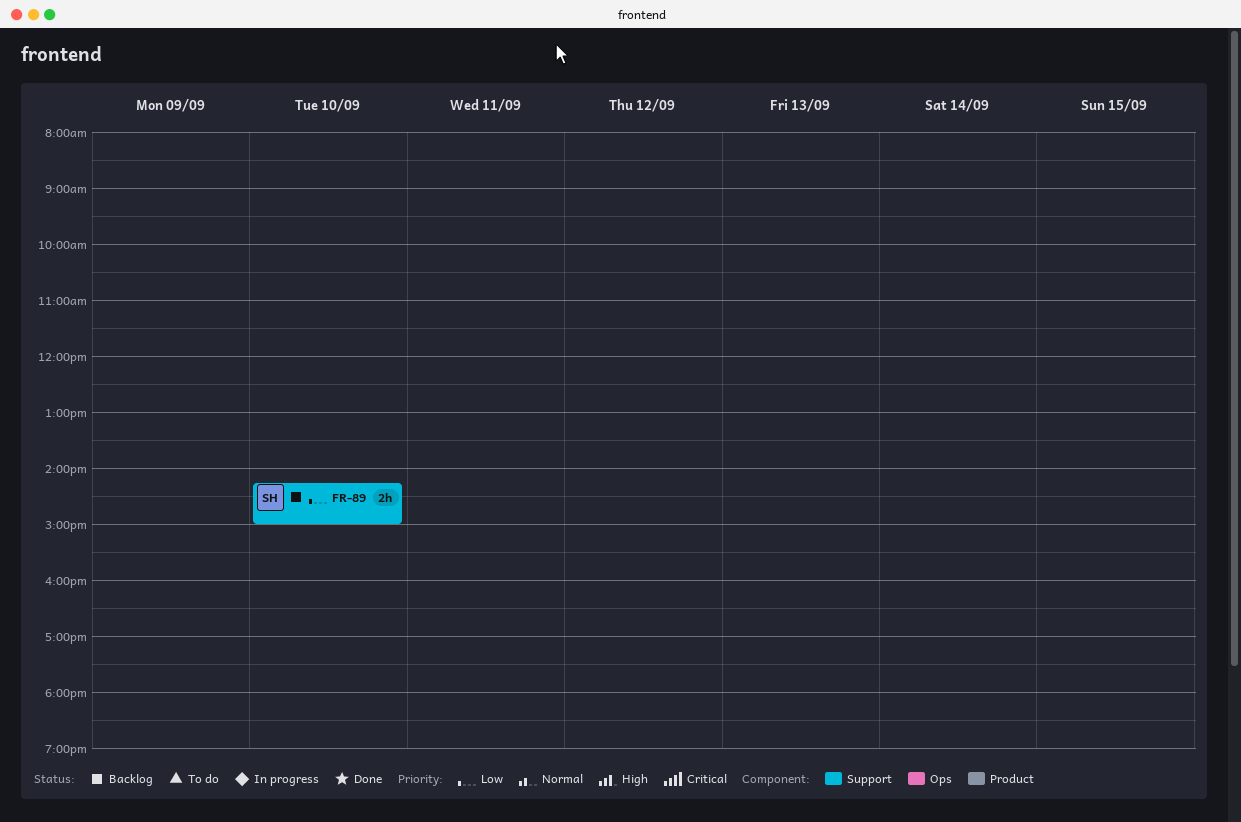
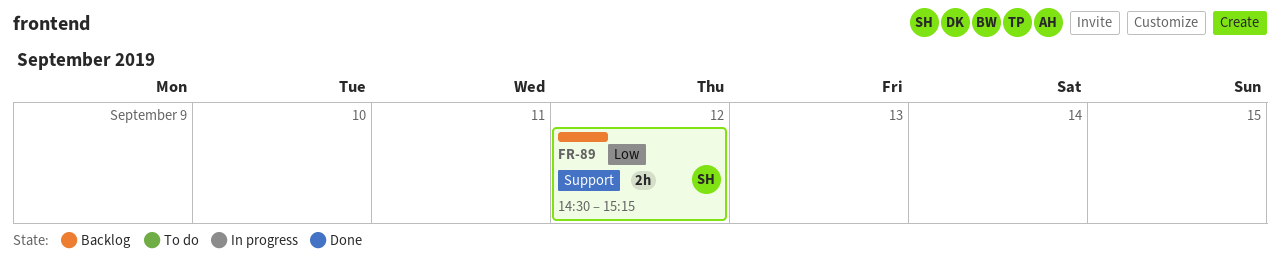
FR-89, day: Sep 10 -> Sep 12
FR-89, begins: 14:15 -> 14:30
FR-89, ends: 15:00 -> 15:15

